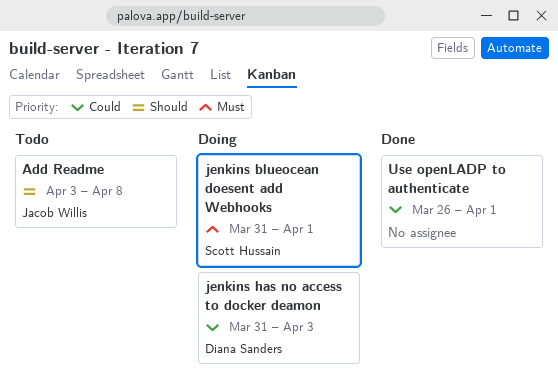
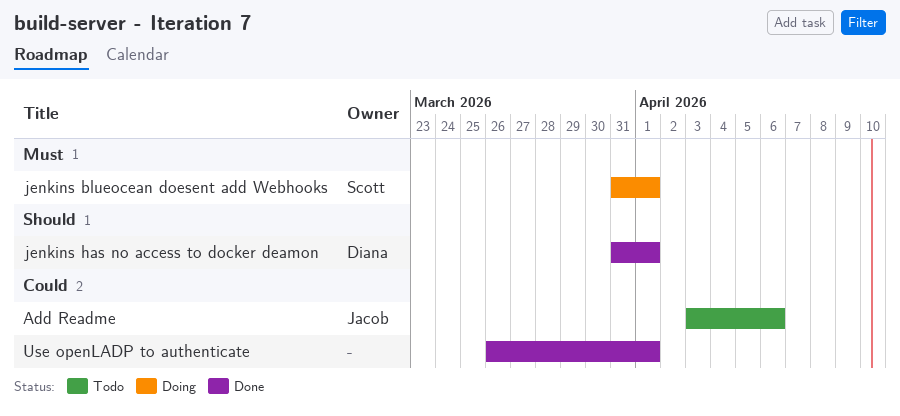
Add Readme, priority: Should -> Could
Add Readme, due: Apr 8 -> Apr 6
jenkins has no access to docker deamon, status: Doing -> Done
jenkins has no access to docker deamon, priority: Could -> Should
jenkins has no access to docker deamon, due: Apr 3 -> Apr 1

